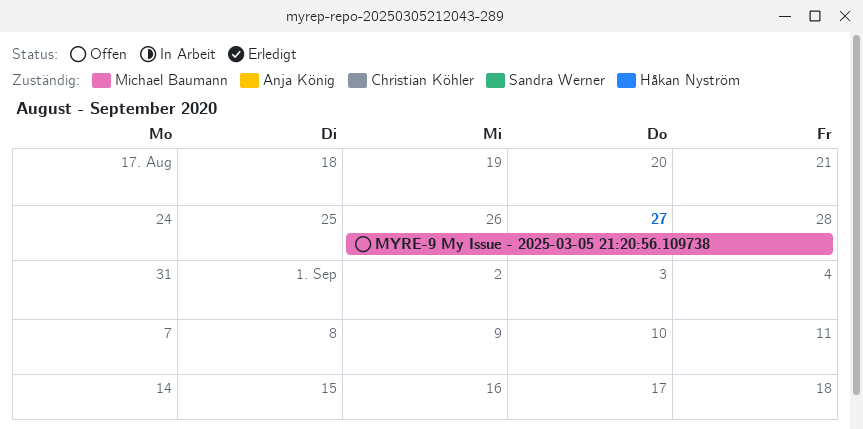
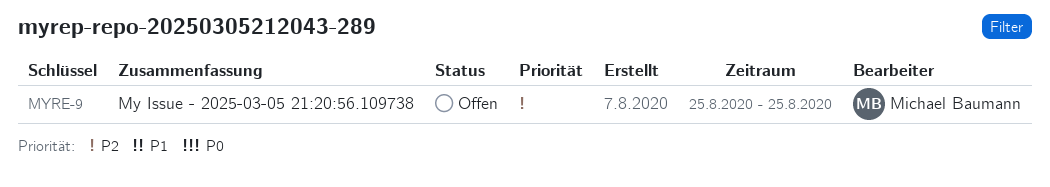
MYRE-9, start: Aug 26 -> Aug 25
MYRE-9, due: Aug 28 -> Aug 25

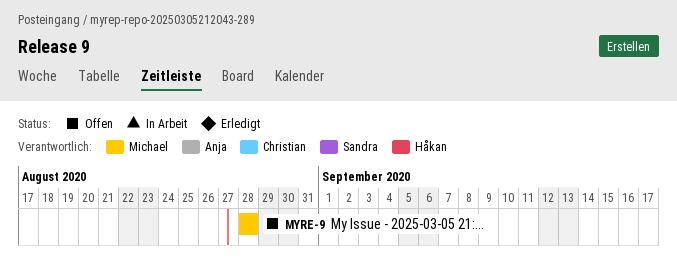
MYRE-9, start: Aug 25 -> Aug 28
MYRE-9, due: Aug 25 -> Aug 28

